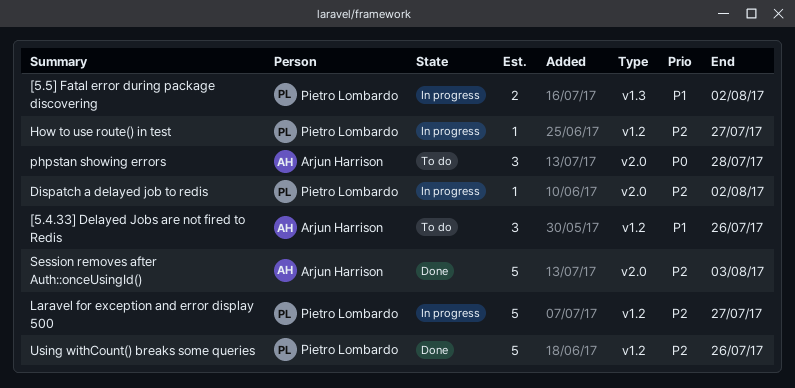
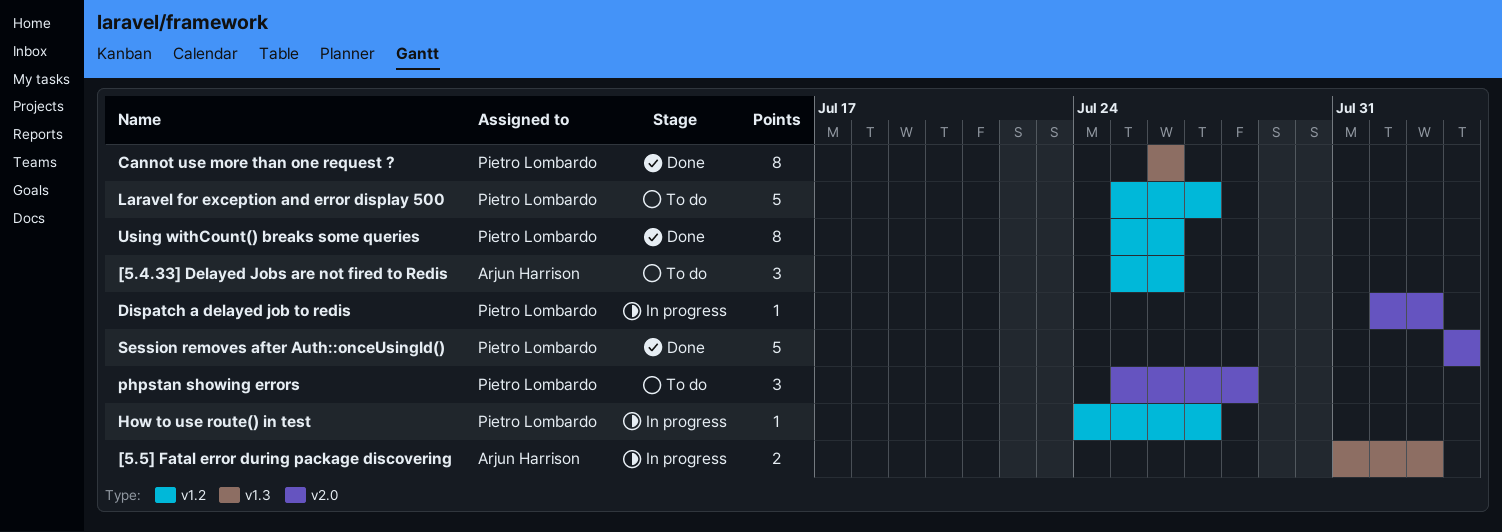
[5.5] Fatal error during package discovering, owner: Pietro Lombardo -> Arjun Harrison
Cannot use more than one request ?: none -> present
Laravel for exception and error display 500, status: In progress -> To do
phpstan showing errors, owner: Arjun Harrison -> Pietro Lombardo
Session removes after Auth::onceUsingId(), owner: Arjun Harrison -> Pietro Lombardo
Using withCount() breaks some queries, estimate: 5 -> 8

